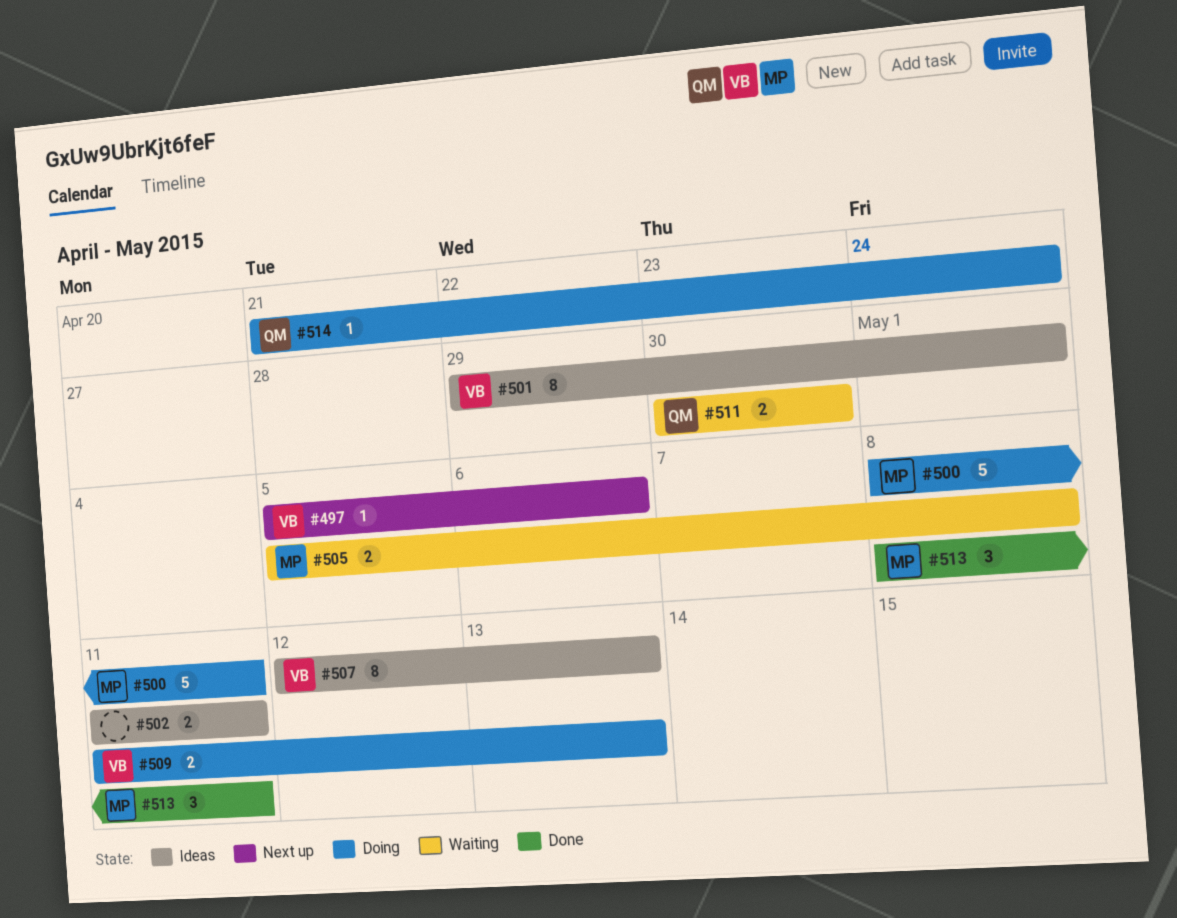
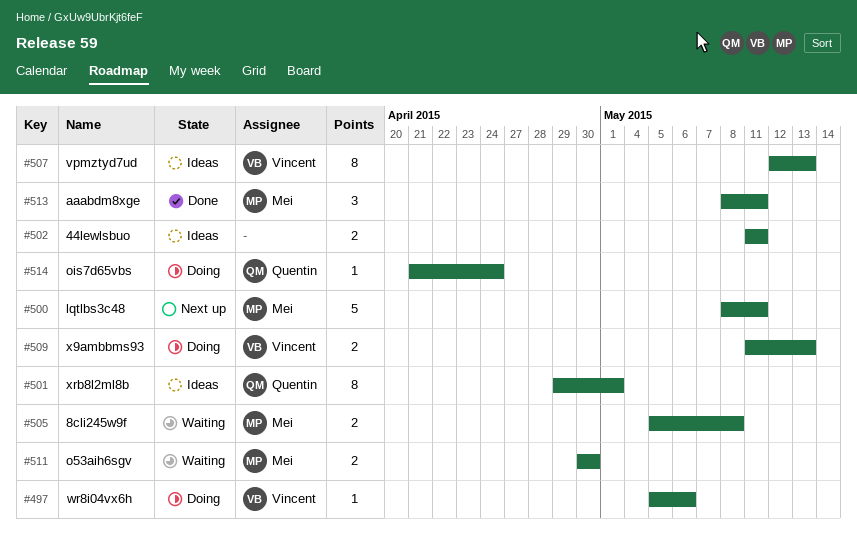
#497, status: Next up -> Doing
#500, status: Doing -> Next up
#501, owner: Vincent -> Quentin
#511, owner: Quentin -> Mei

